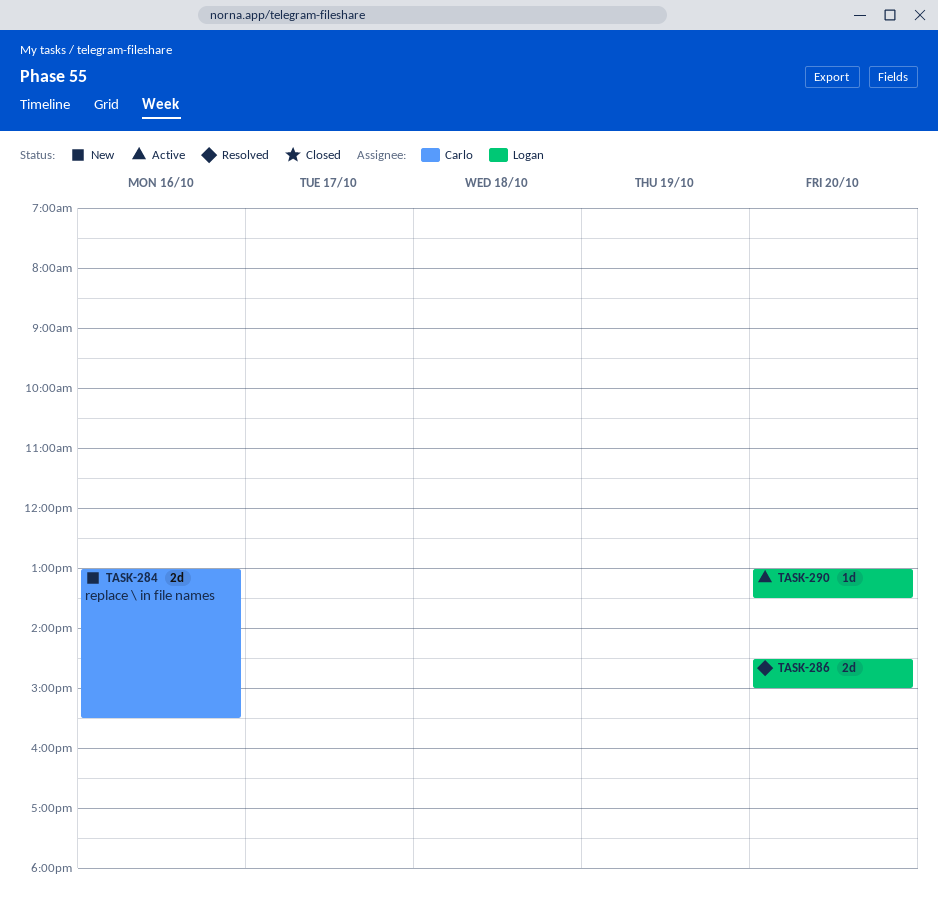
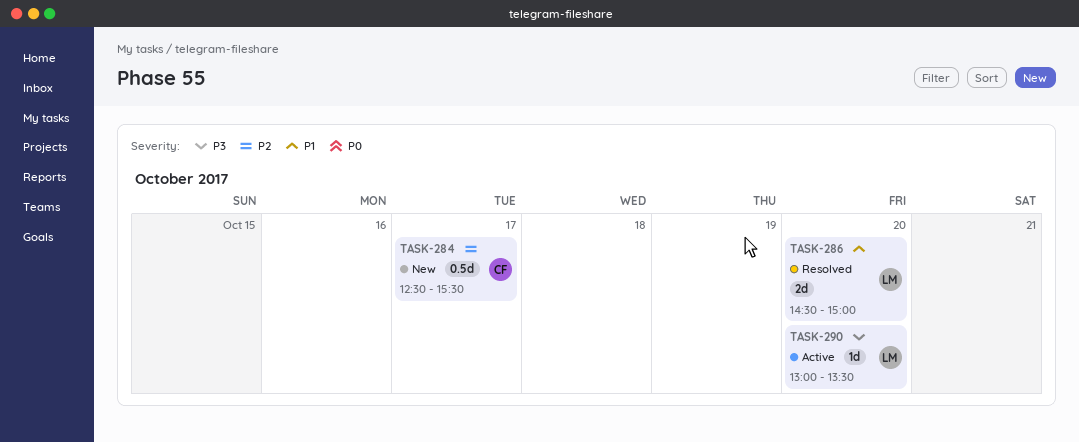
TASK-284, estimate: 2d -> 0.5d
TASK-284, day: Oct 16 -> Oct 17
TASK-284, begins: 13:00 -> 12:30

